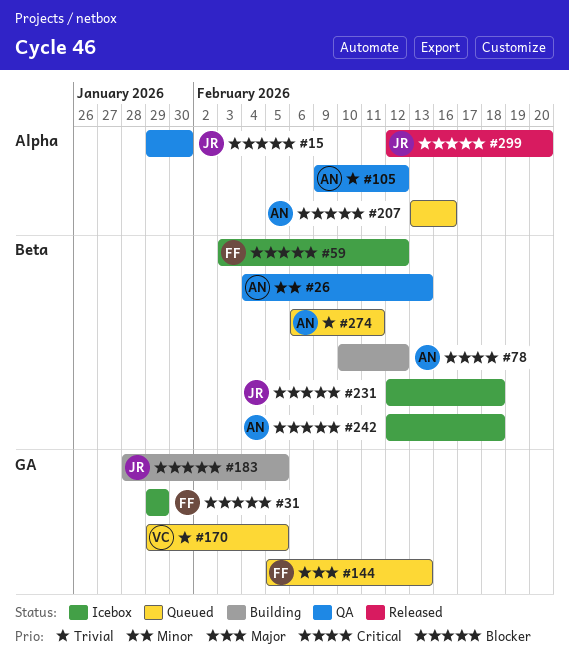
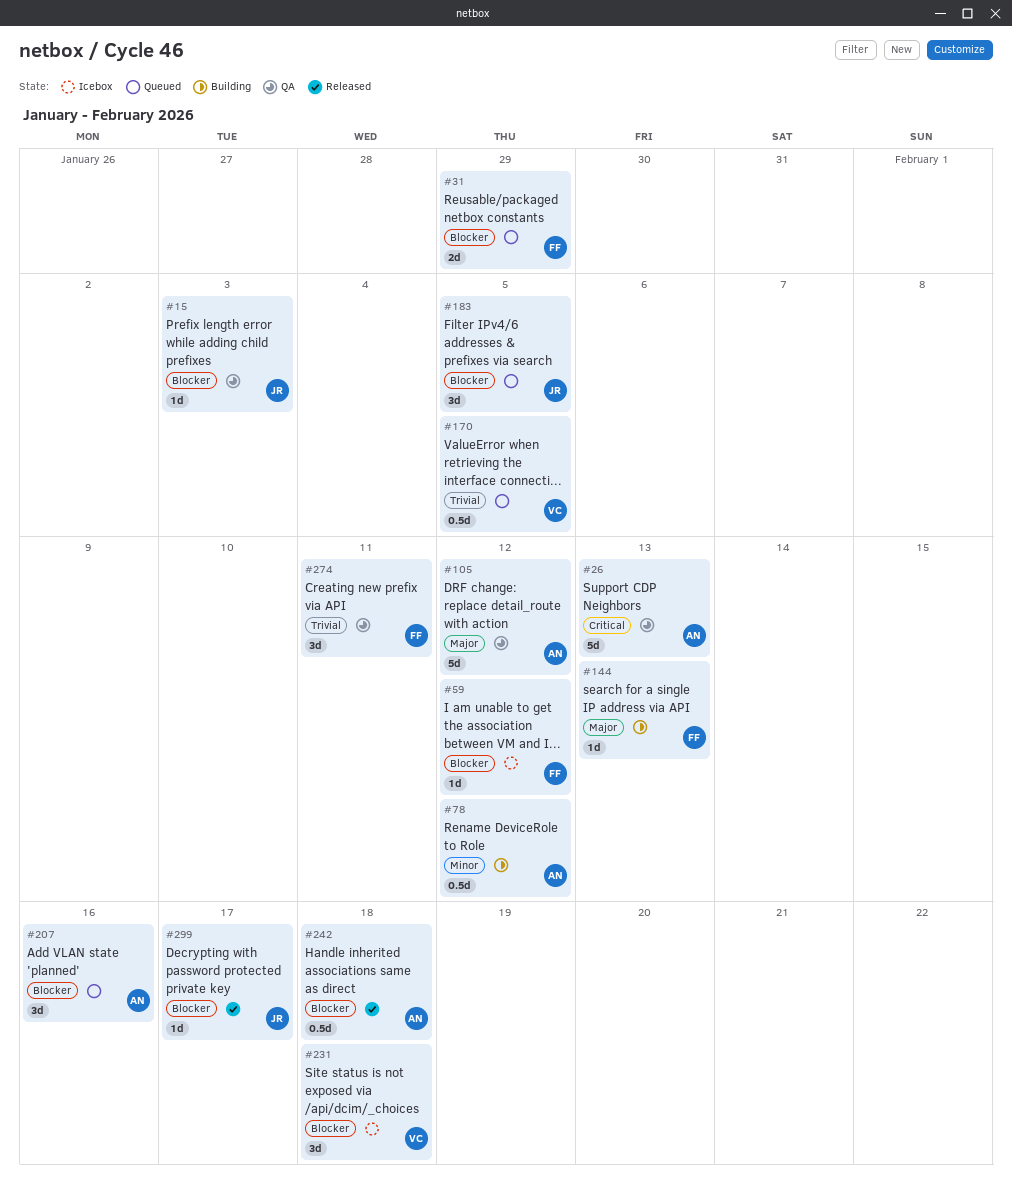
#15, due: Jan 30 -> Feb 3
#26, priority: Minor -> Critical
#31, status: Icebox -> Queued
#78, priority: Critical -> Minor
#105, priority: Trivial -> Major
#144, status: Queued -> Building
#183, status: Building -> Queued
#231, owner: JR -> VC
#242, status: Icebox -> Released
#274, status: Queued -> QA
#274, owner: AN -> FF
#299, due: Feb 20 -> Feb 17

